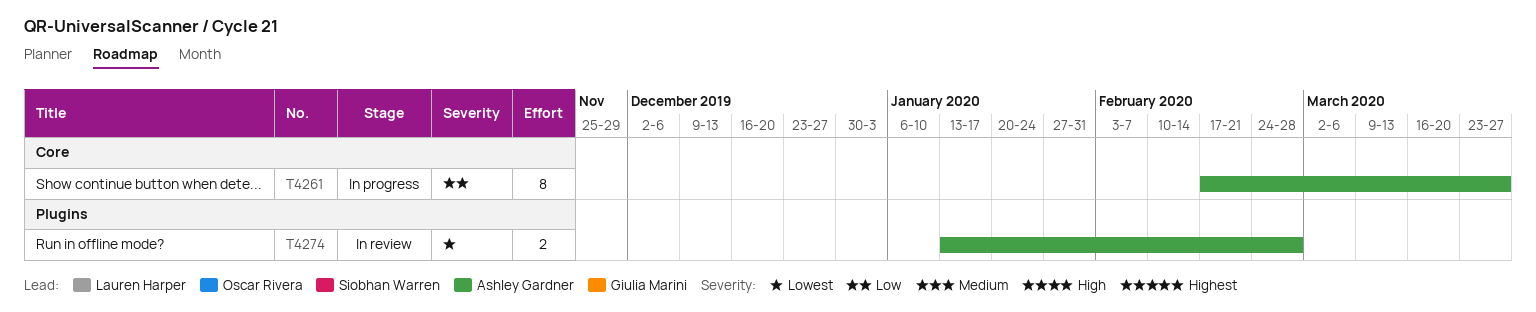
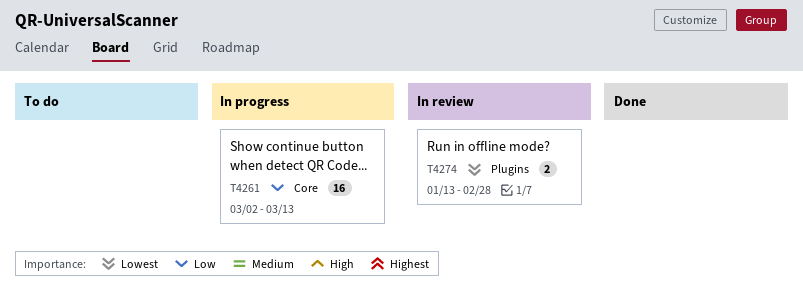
T4261, estimate: 8 -> 16
T4261, start: Feb 17 -> Mar 2
T4261, due: Mar 27 -> Mar 13

